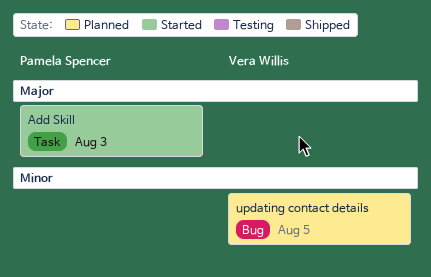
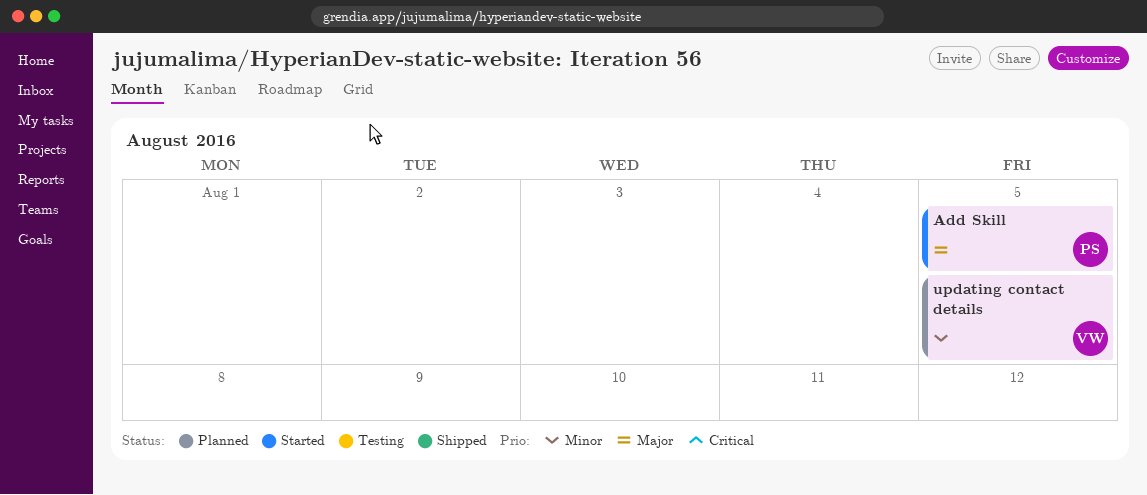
Add Skill, due: Aug 3 -> Aug 5

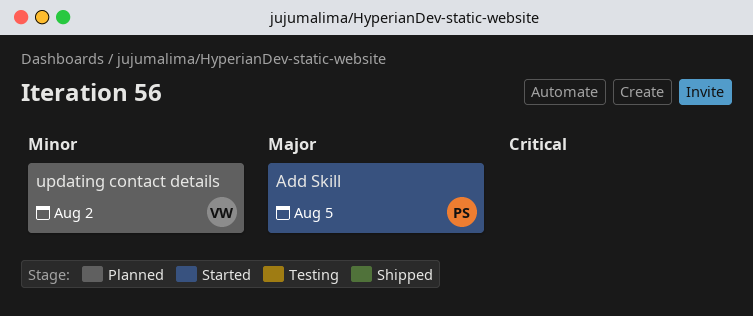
updating contact details, due: Aug 5 -> Aug 2

